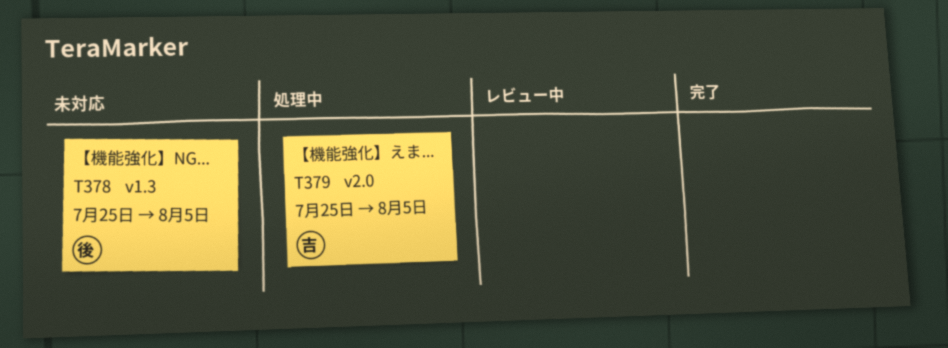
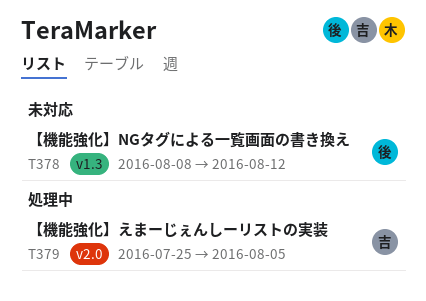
T378, start: Jul 25 -> Aug 8
T378, due: Aug 5 -> Aug 12

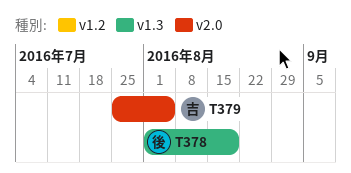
T378, start: Aug 8 -> Aug 1
T378, due: Aug 12 -> Aug 19

